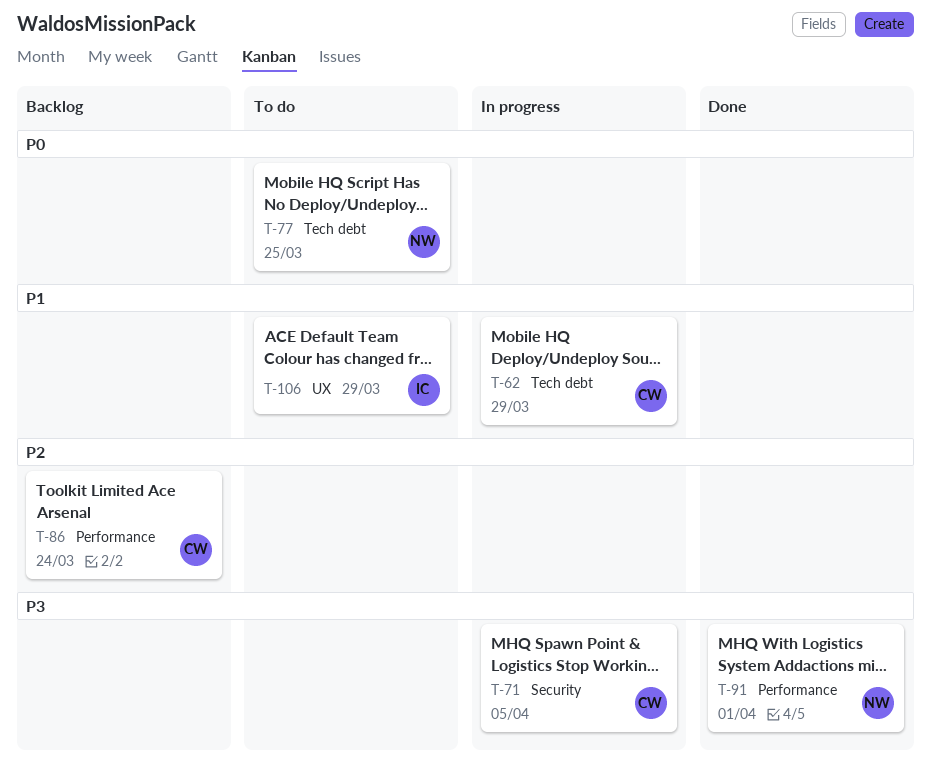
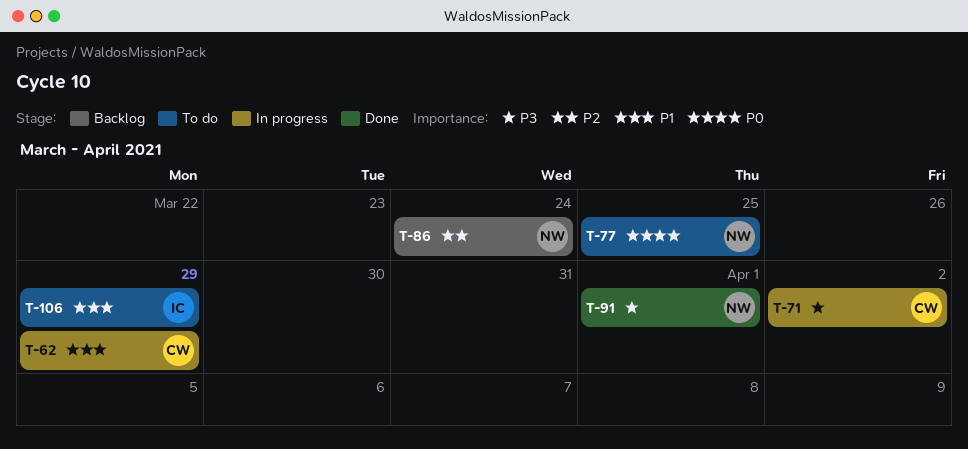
T-71, due: Apr 5 -> Apr 2
T-86, owner: CW -> NW

